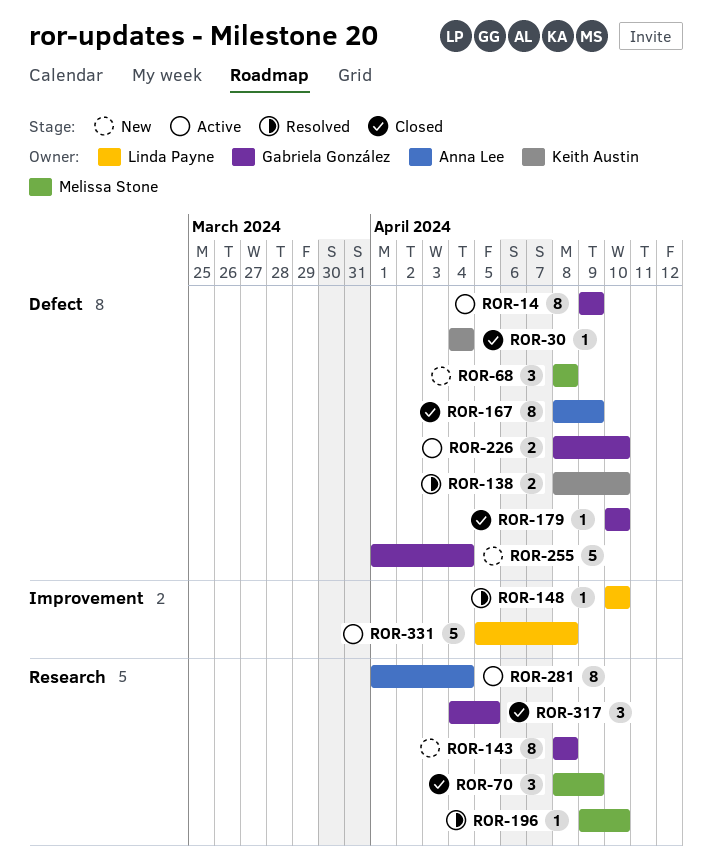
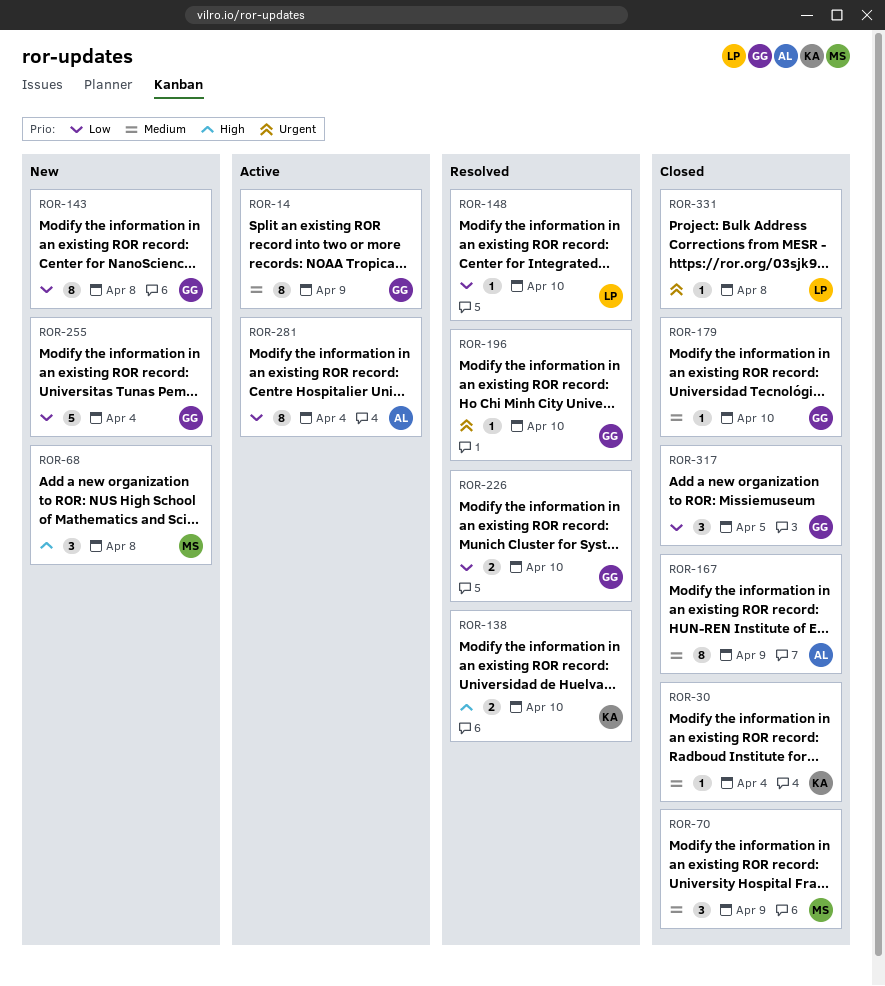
ROR-196, owner: Melissa Stone -> Gabriela González
ROR-226, status: Active -> Resolved
ROR-331, status: Active -> Closed
ROR-331, estimate: 5 -> 1

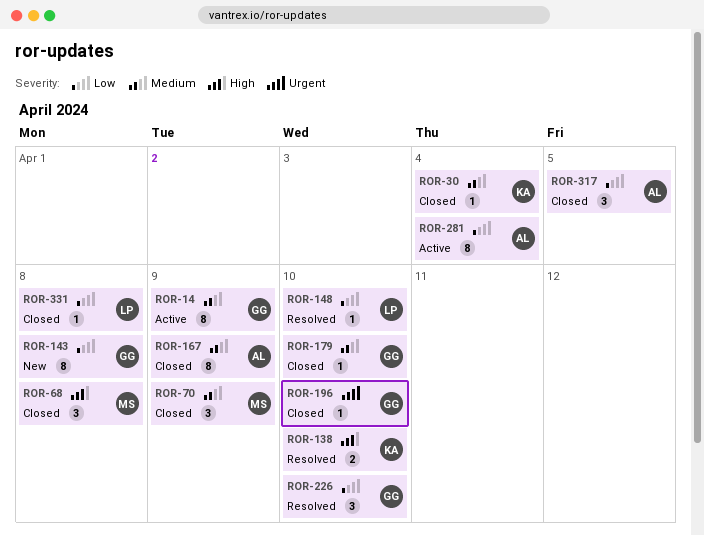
ROR-68, status: New -> Closed
ROR-196, status: Resolved -> Closed
ROR-226, estimate: 2 -> 3
ROR-255: present -> none
ROR-317, owner: GG -> AL
ROR-331, priority: Urgent -> Low

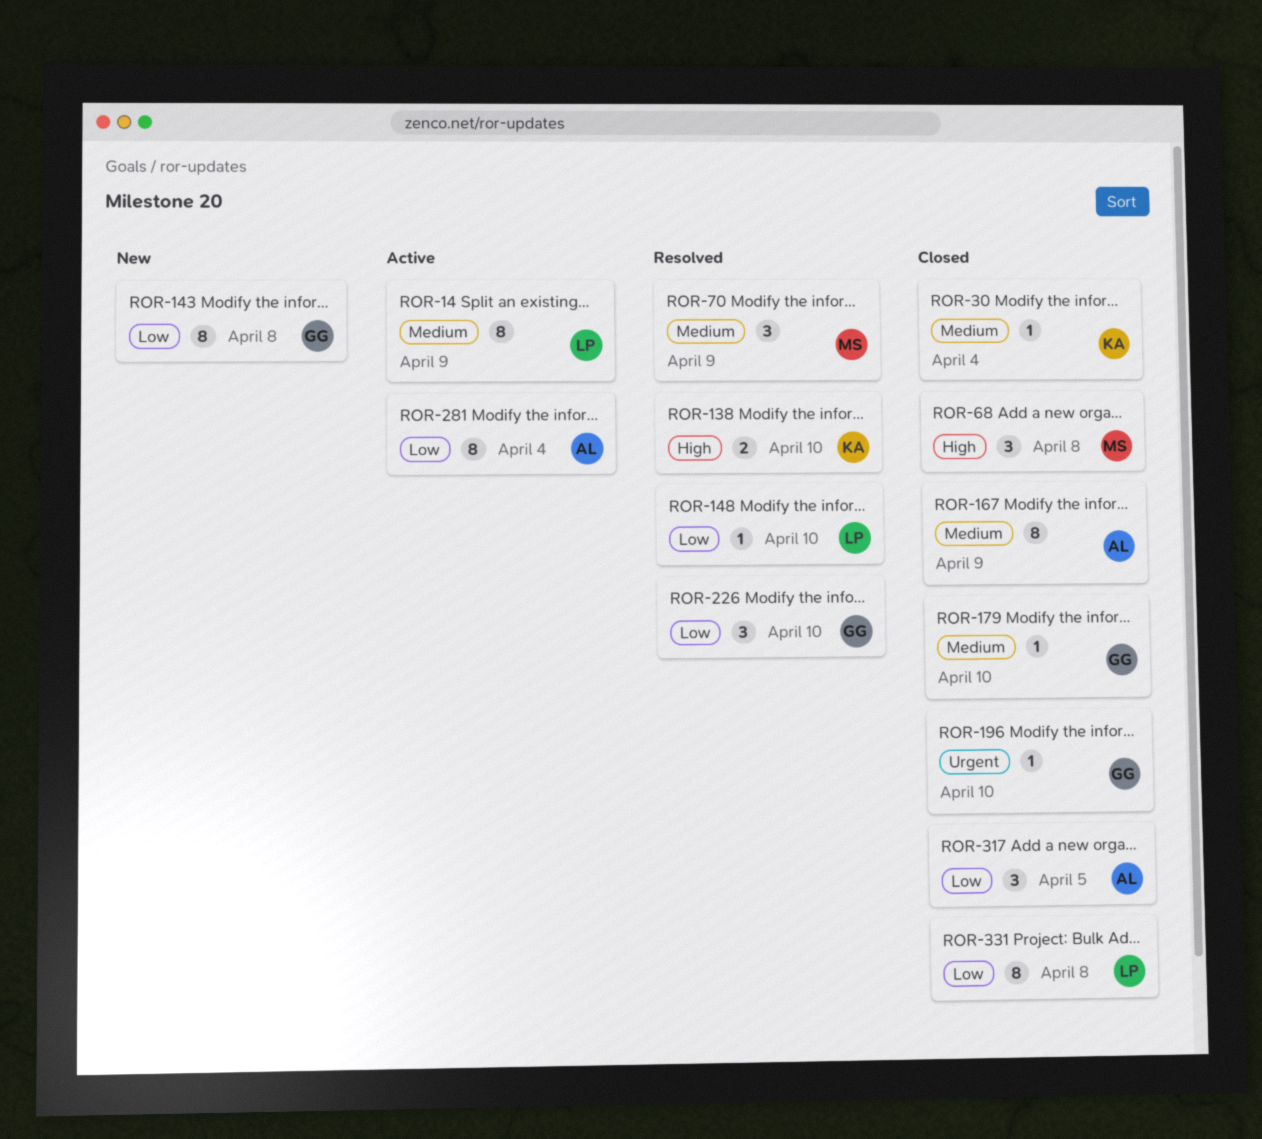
ROR-14, owner: GG -> LP
ROR-70, status: Closed -> Resolved
ROR-331, estimate: 1 -> 8

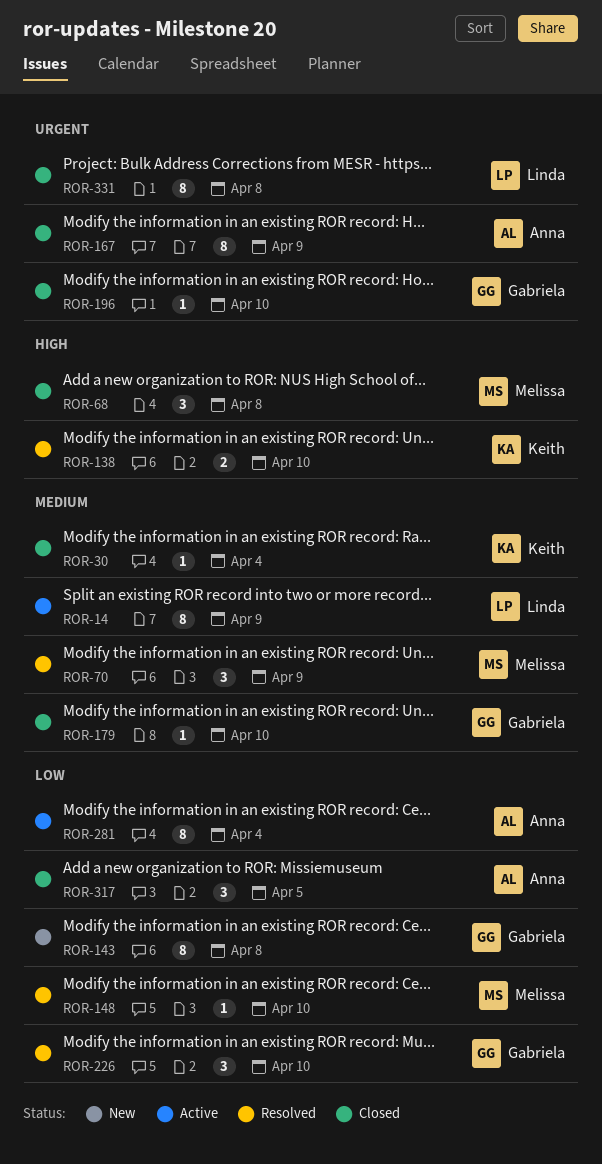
ROR-148, owner: Linda -> Melissa
ROR-167, priority: Medium -> Urgent
ROR-331, priority: Low -> Urgent

